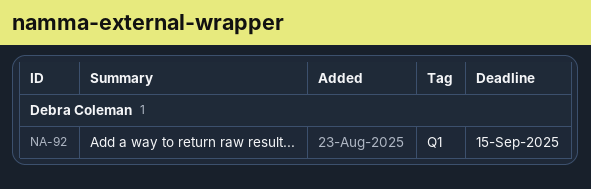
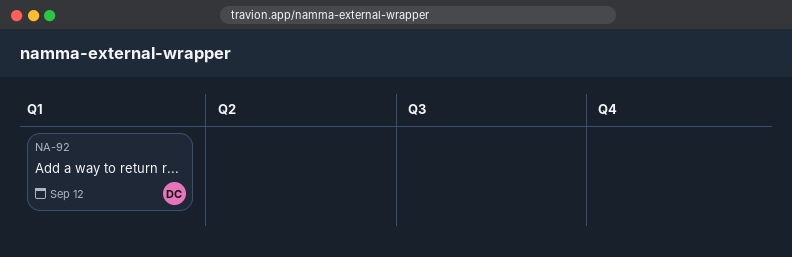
NA-92, due: Sep 15 -> Sep 12

